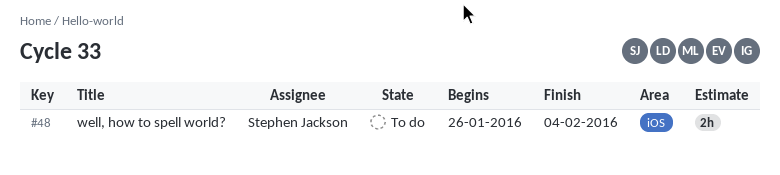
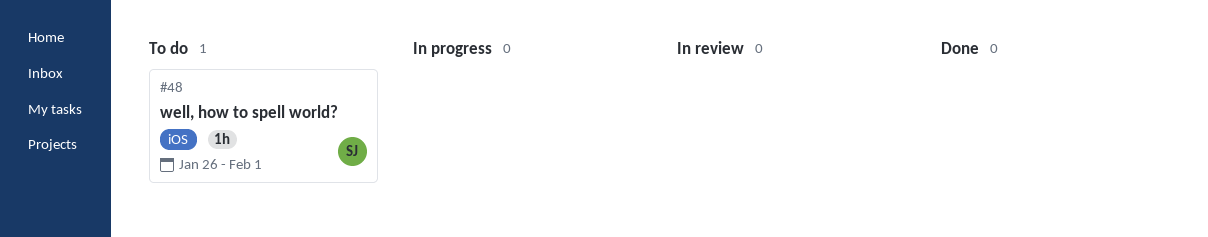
#48, estimate: 2h -> 1h
#48, due: Feb 4 -> Feb 1

